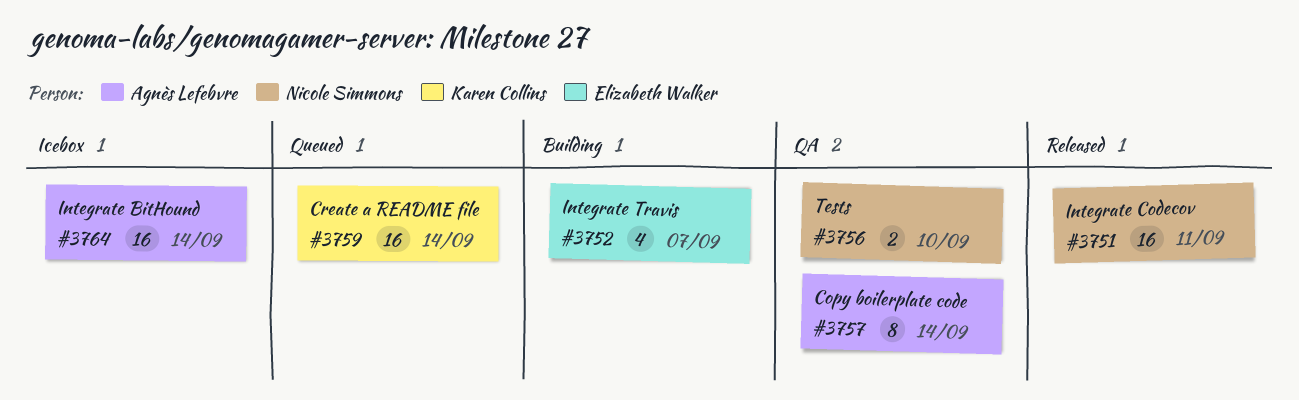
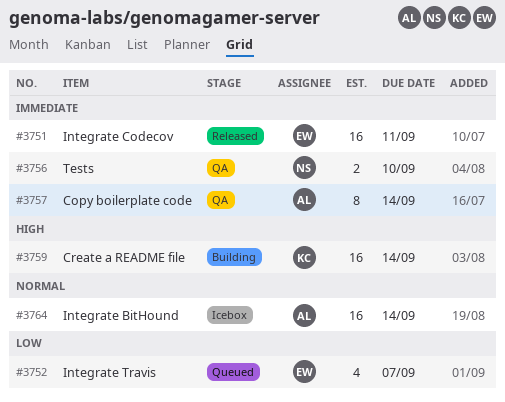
#3751, owner: Nicole Simmons -> Elizabeth Walker
#3752, status: Building -> Queued
#3759, status: Queued -> Building

